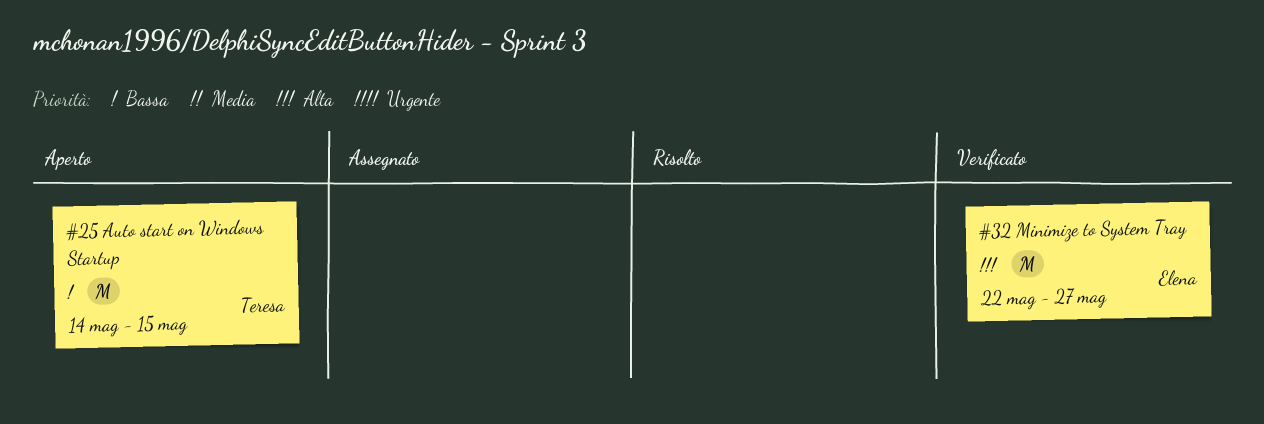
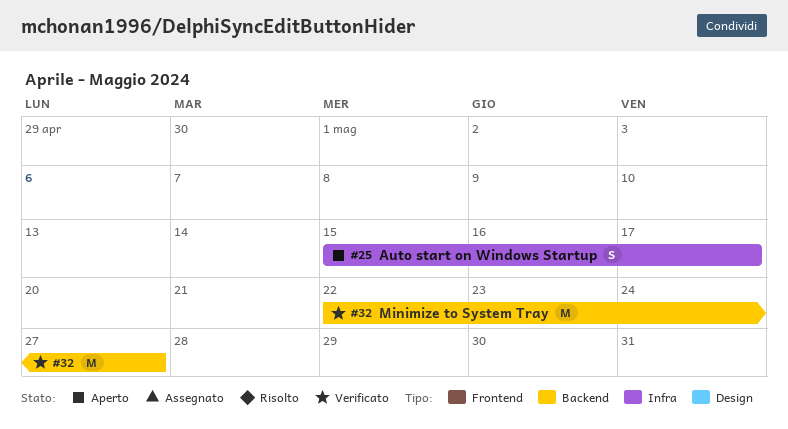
#25, estimate: M -> S
#25, start: May 14 -> May 15
#25, due: May 15 -> May 17

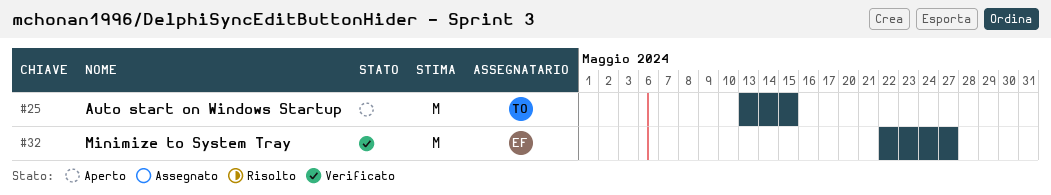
#25, estimate: S -> M
#25, start: May 15 -> May 13
#25, due: May 17 -> May 15

